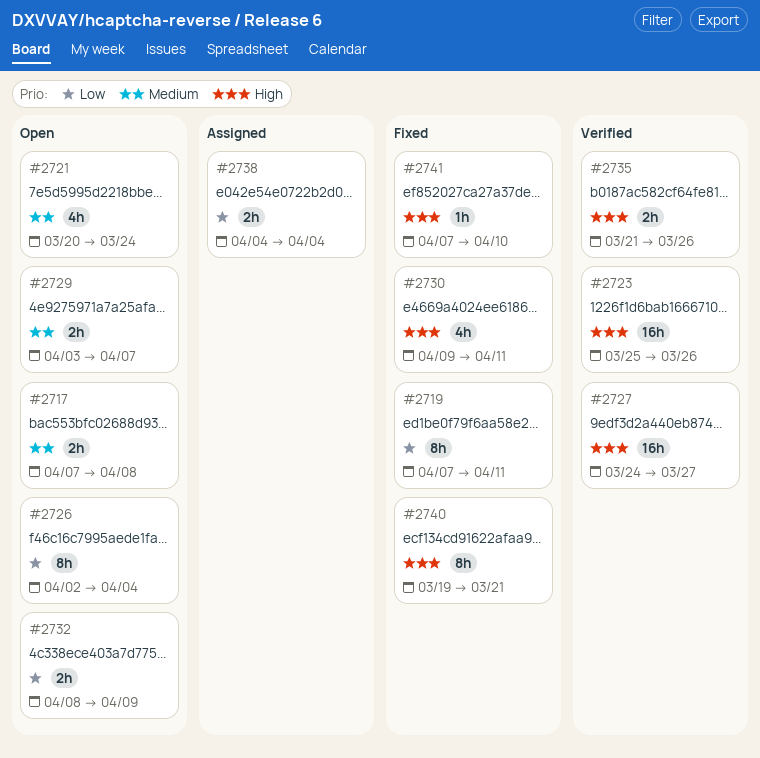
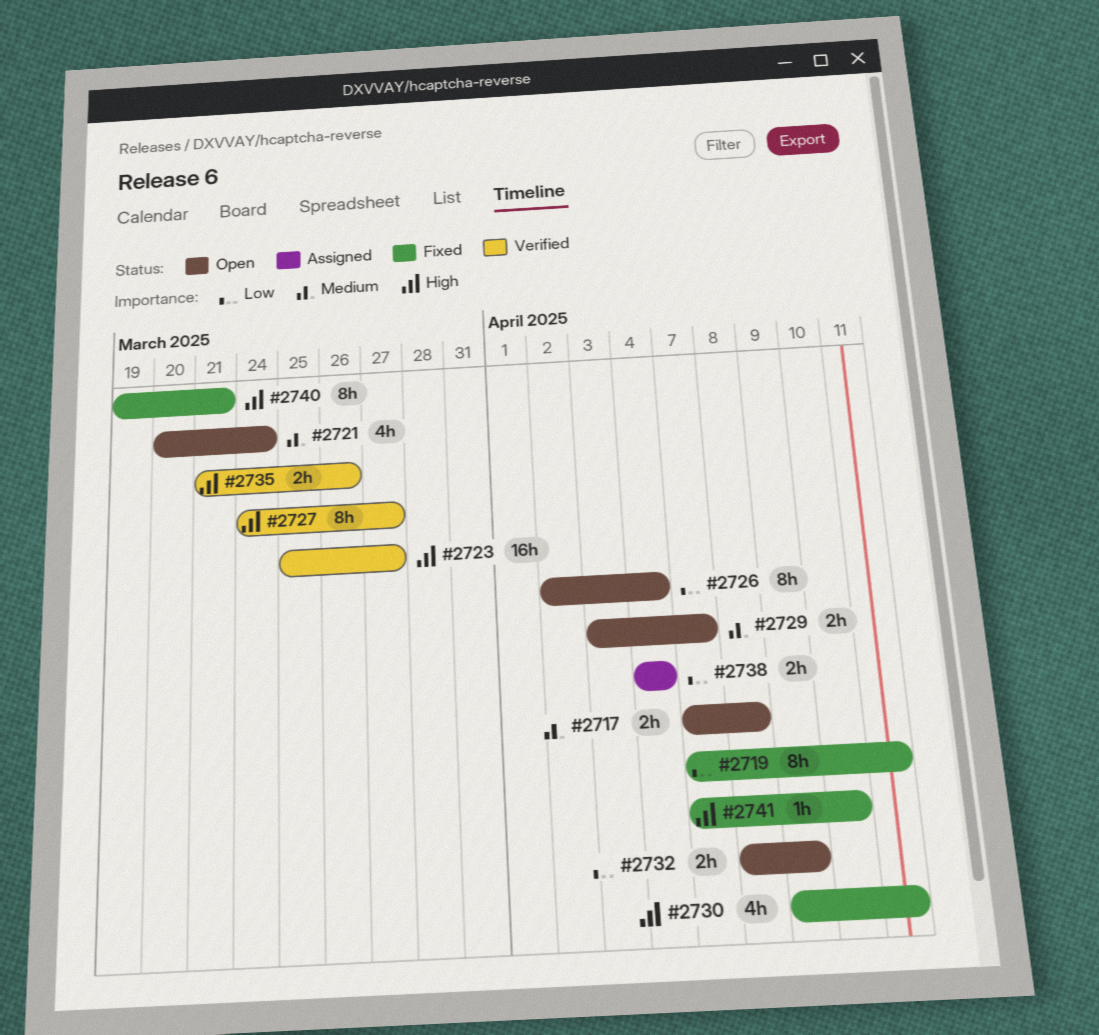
#2723, due: Mar 26 -> Mar 27
#2727, estimate: 16h -> 8h

